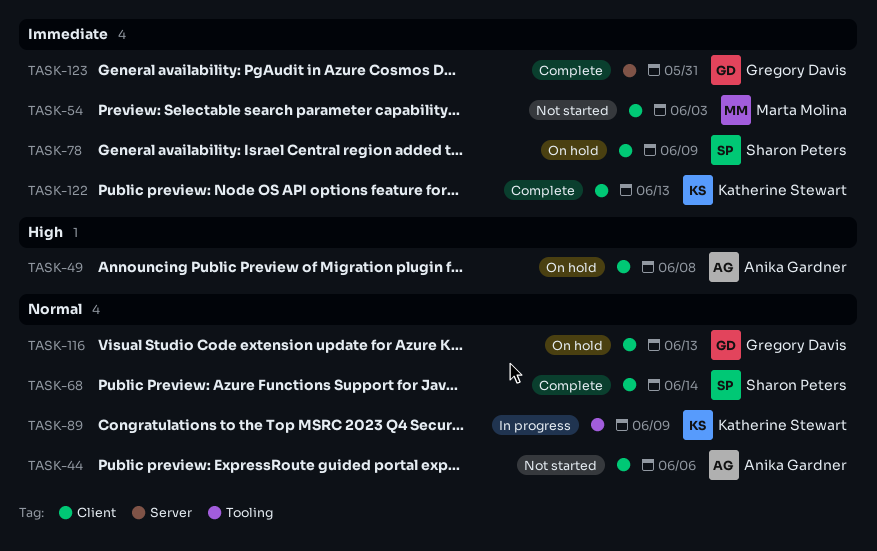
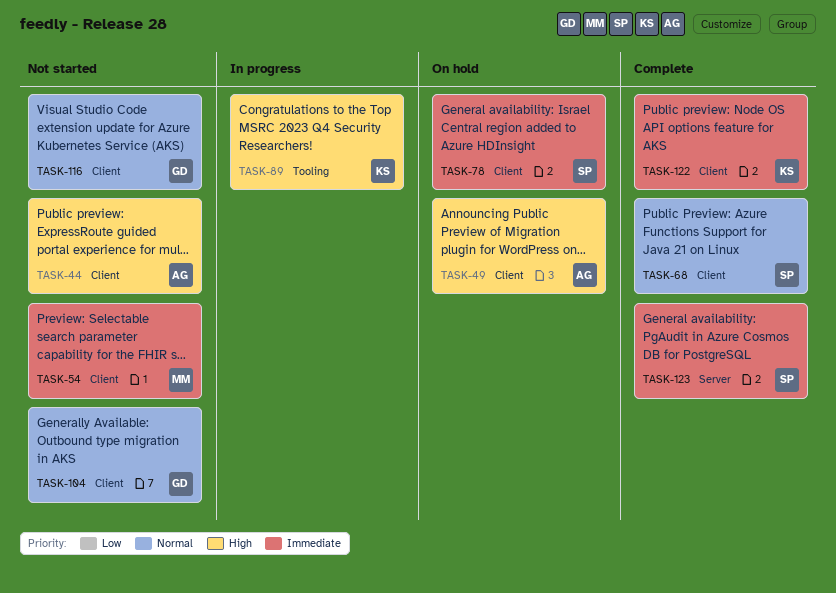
TASK-44, priority: Normal -> High
TASK-89, priority: Normal -> High
TASK-104: none -> present
TASK-116, status: On hold -> Not started
TASK-123, owner: Gregory Davis -> Sharon Peters

